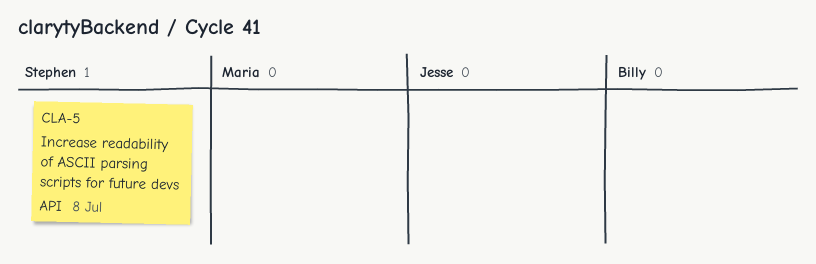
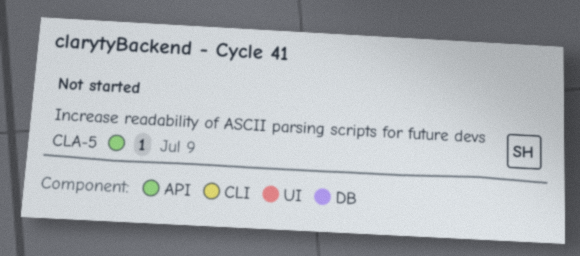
CLA-5, due: Jul 8 -> Jul 9

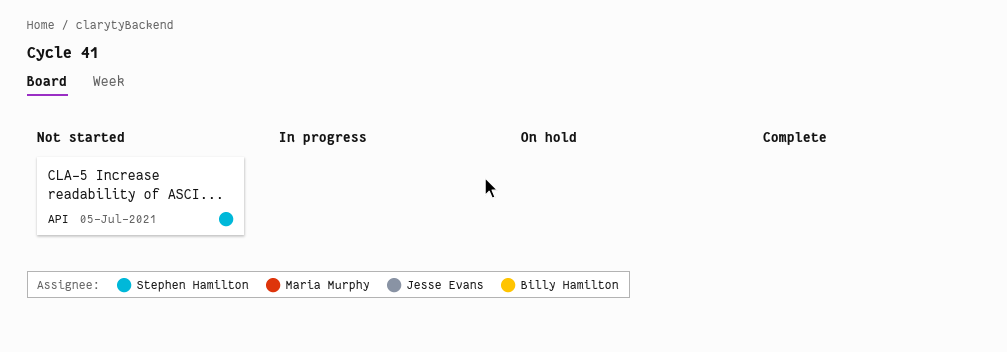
CLA-5, due: Jul 9 -> Jul 5

